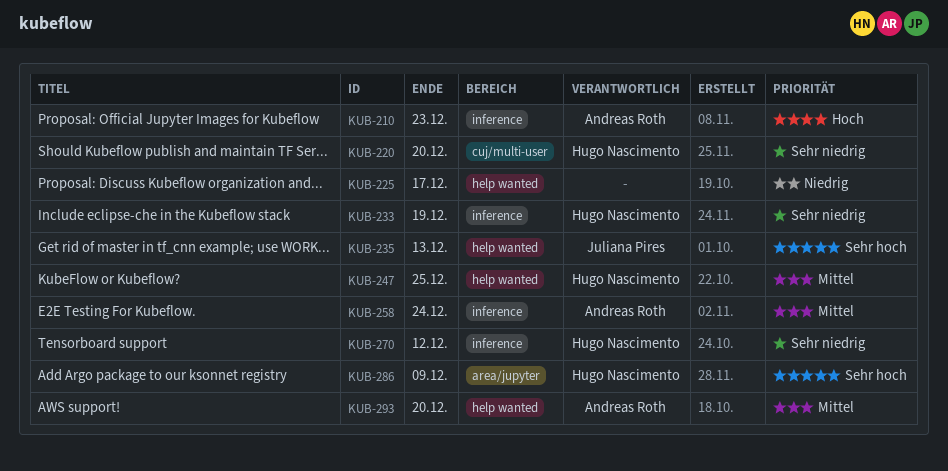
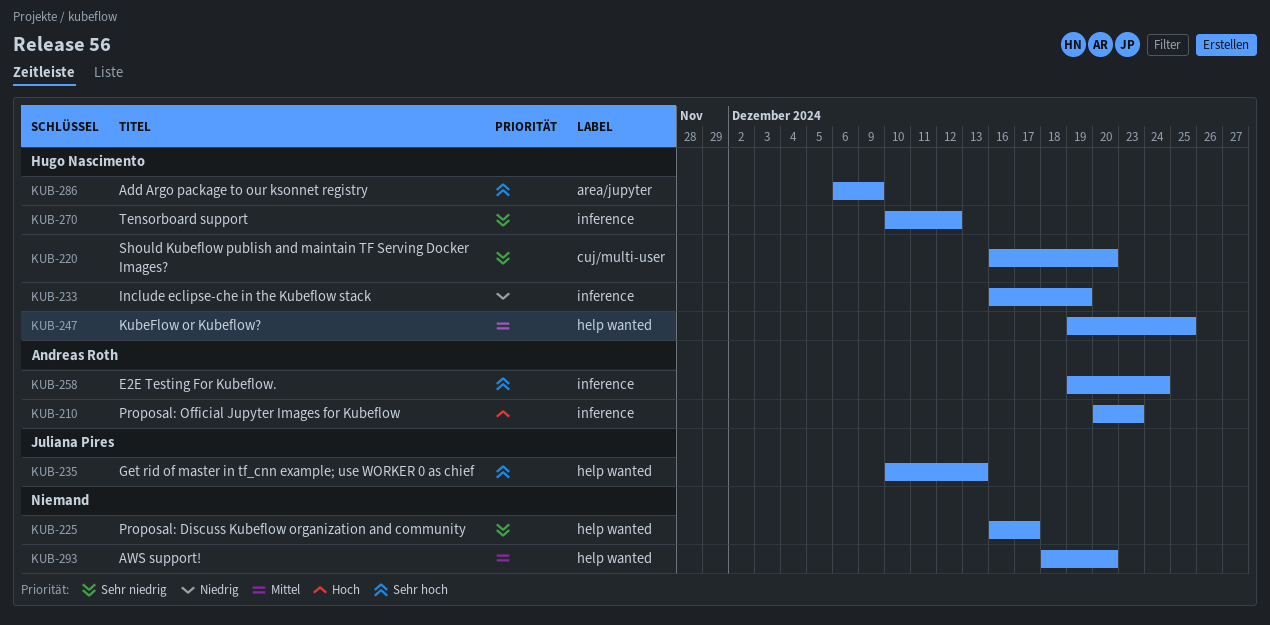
KUB-225, priority: Niedrig -> Sehr niedrig
KUB-233, priority: Sehr niedrig -> Niedrig
KUB-258, priority: Mittel -> Sehr hoch
KUB-293, owner: Andreas Roth -> none

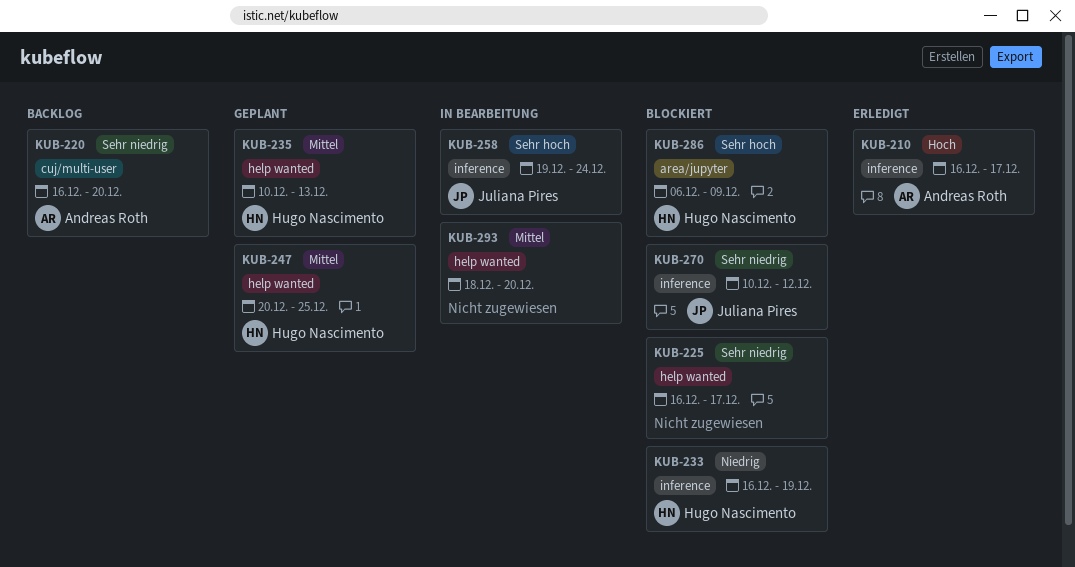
KUB-210, start: Dec 20 -> Dec 16
KUB-210, due: Dec 23 -> Dec 17
KUB-220, owner: Hugo Nascimento -> Andreas Roth
KUB-235, owner: Juliana Pires -> Hugo Nascimento
KUB-235, priority: Sehr hoch -> Mittel
KUB-247, start: Dec 19 -> Dec 20
KUB-258, owner: Andreas Roth -> Juliana Pires
KUB-270, owner: Hugo Nascimento -> Juliana Pires

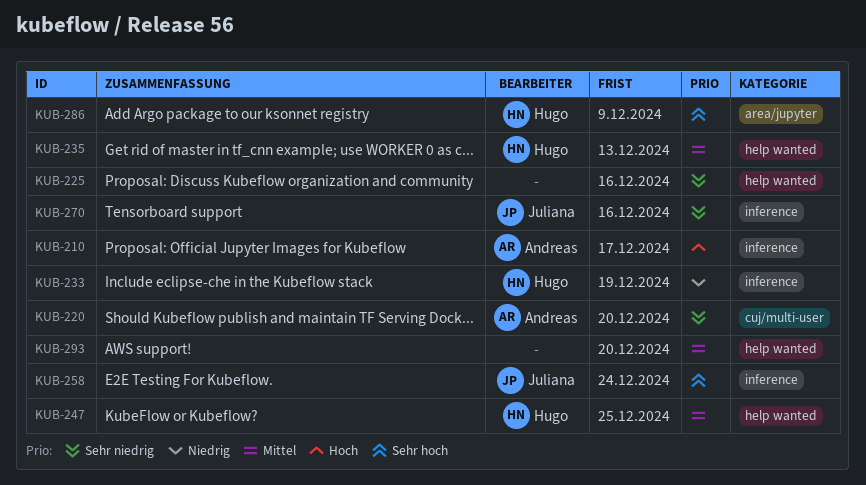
KUB-225, due: Dec 17 -> Dec 16
KUB-270, due: Dec 12 -> Dec 16

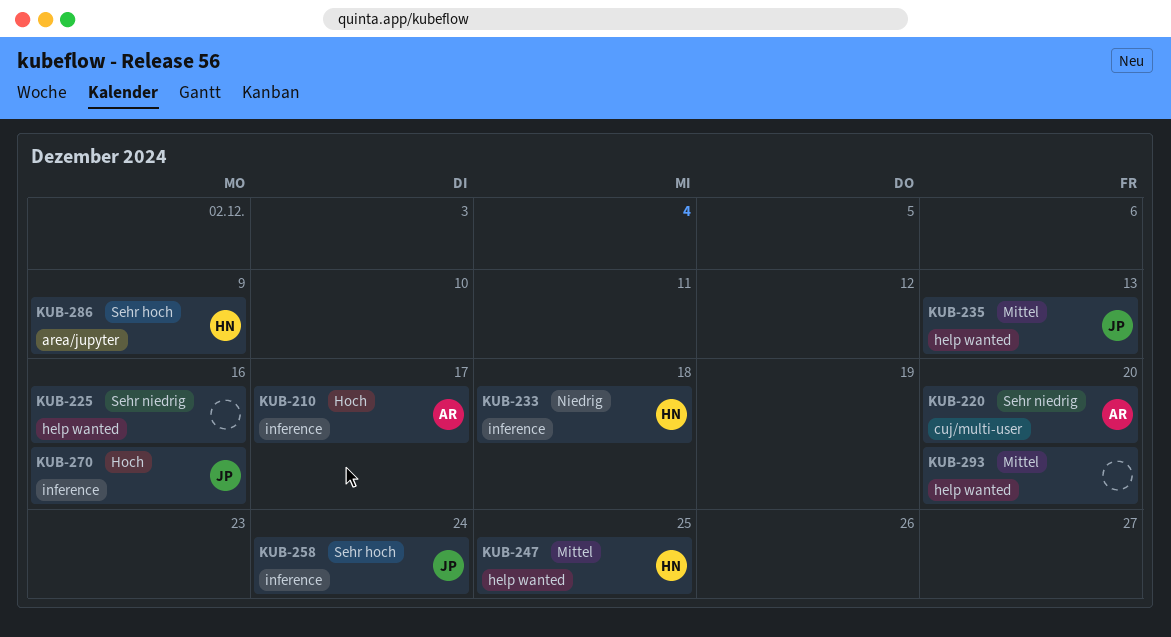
KUB-233, due: Dec 19 -> Dec 18
KUB-235, owner: Hugo -> Juliana
KUB-270, priority: Sehr niedrig -> Hoch

